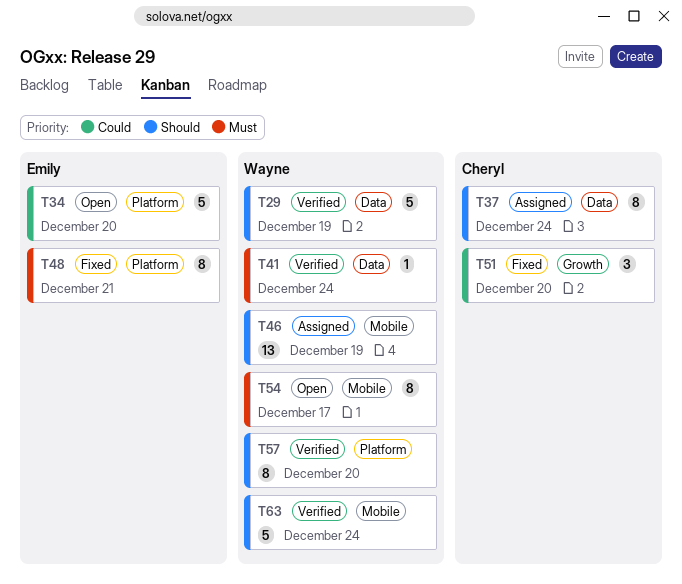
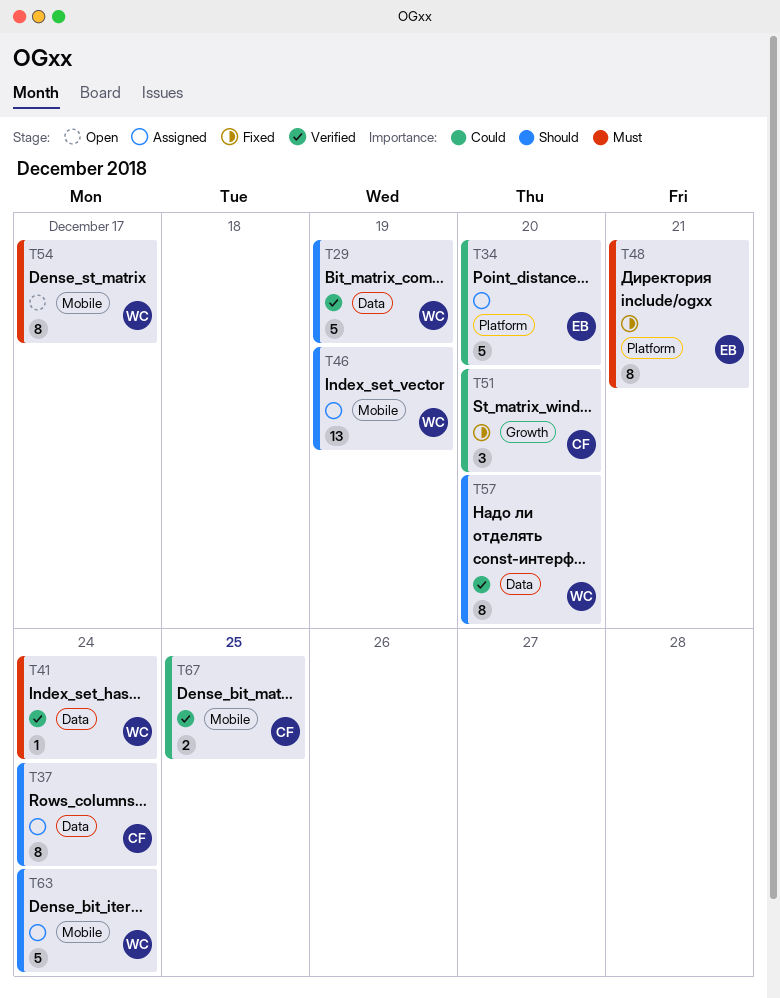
T34, status: Open -> Assigned
T57, label: Platform -> Data
T63, status: Verified -> Assigned
T67: none -> present

